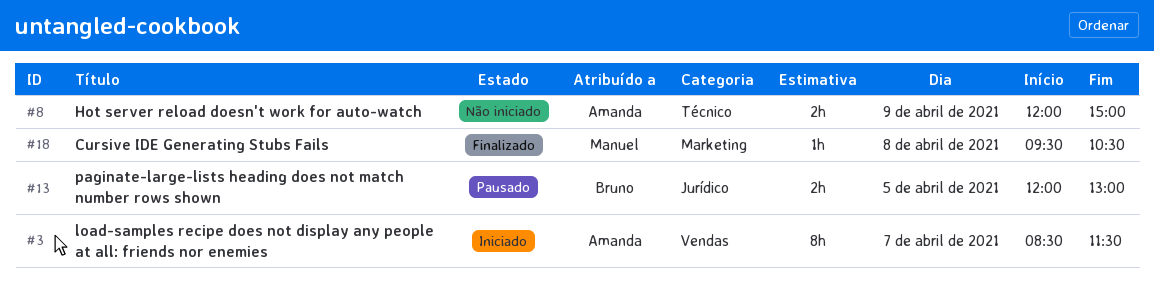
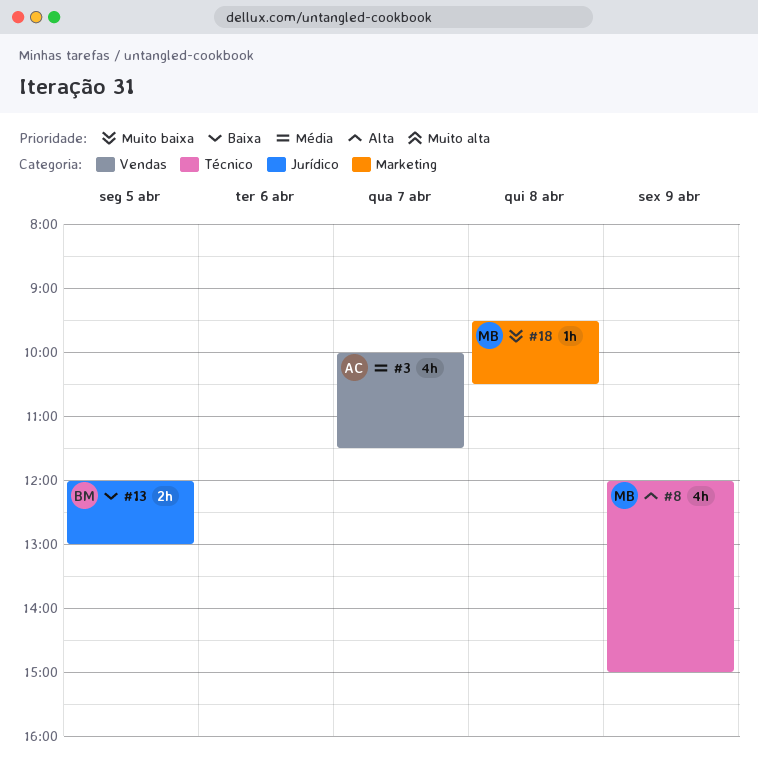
#3, estimate: 8h -> 4h
#3, begins: 08:30 -> 10:00
#8, owner: Amanda -> Manuel
#8, estimate: 2h -> 4h

